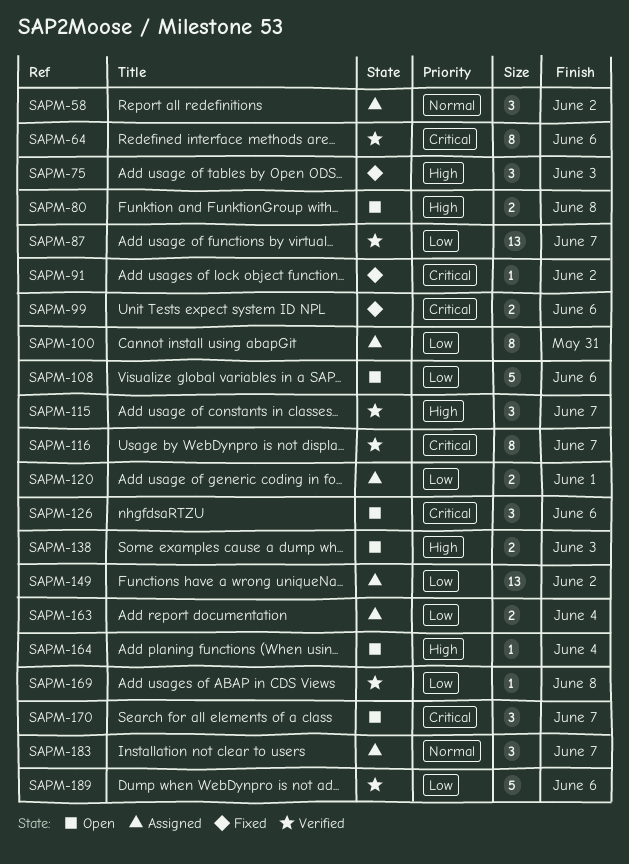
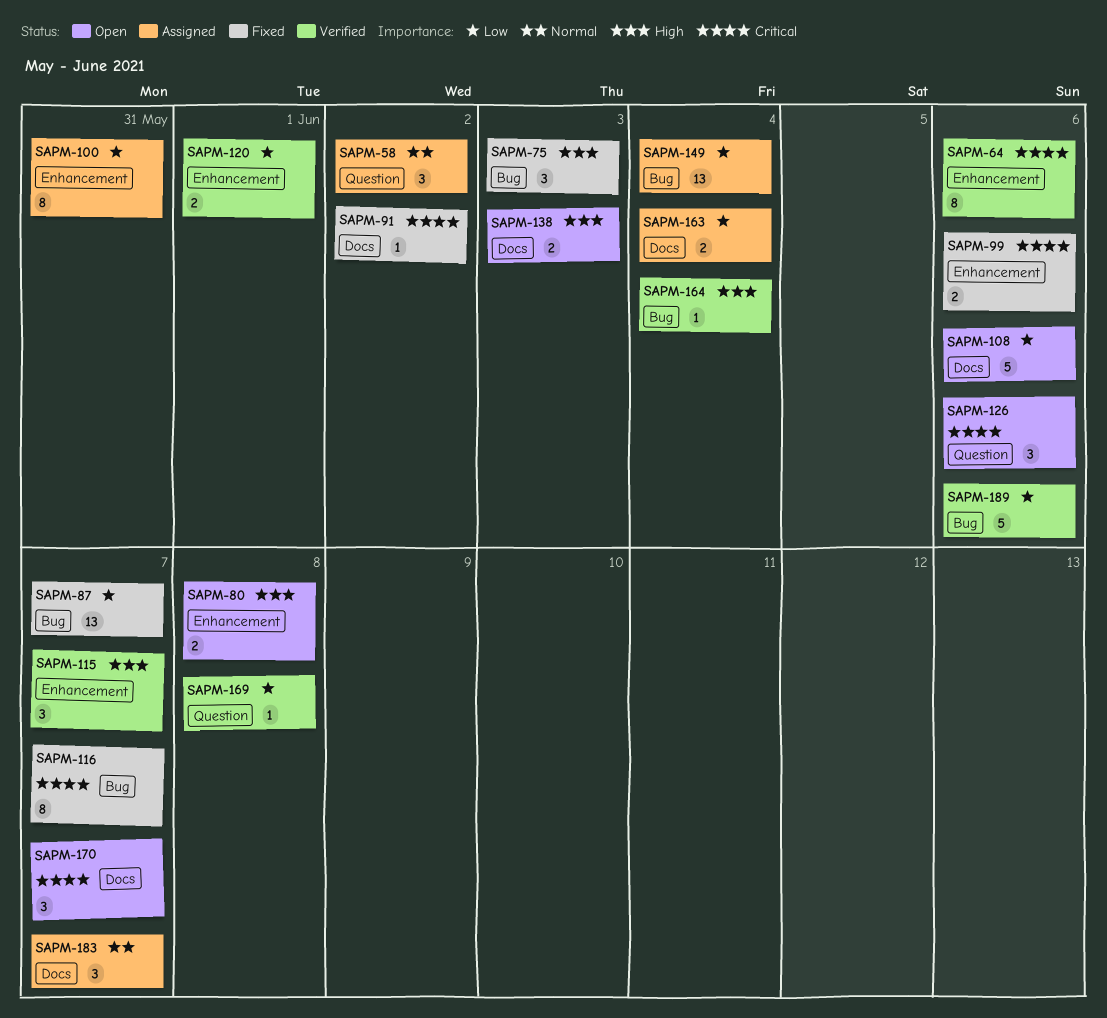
SAPM-87, status: Verified -> Fixed
SAPM-116, status: Verified -> Fixed
SAPM-120, status: Assigned -> Verified
SAPM-149, due: Jun 2 -> Jun 4
SAPM-164, status: Open -> Verified

